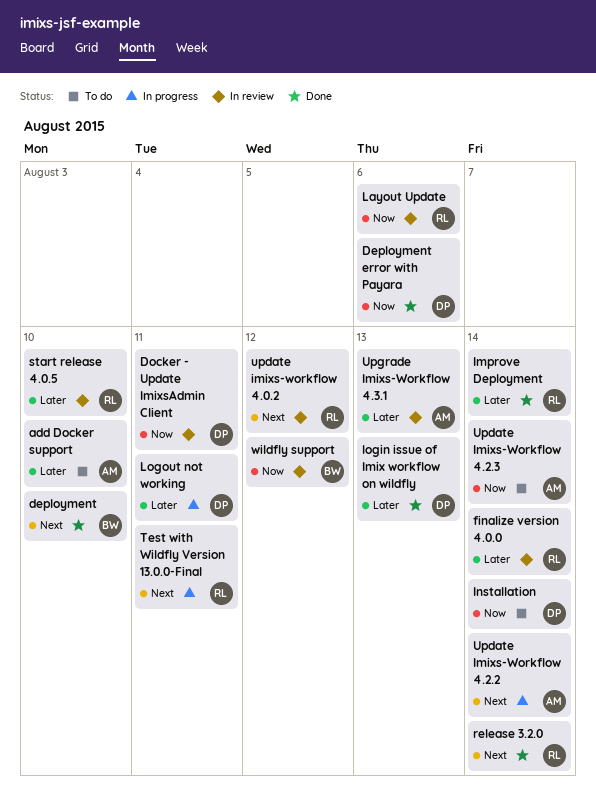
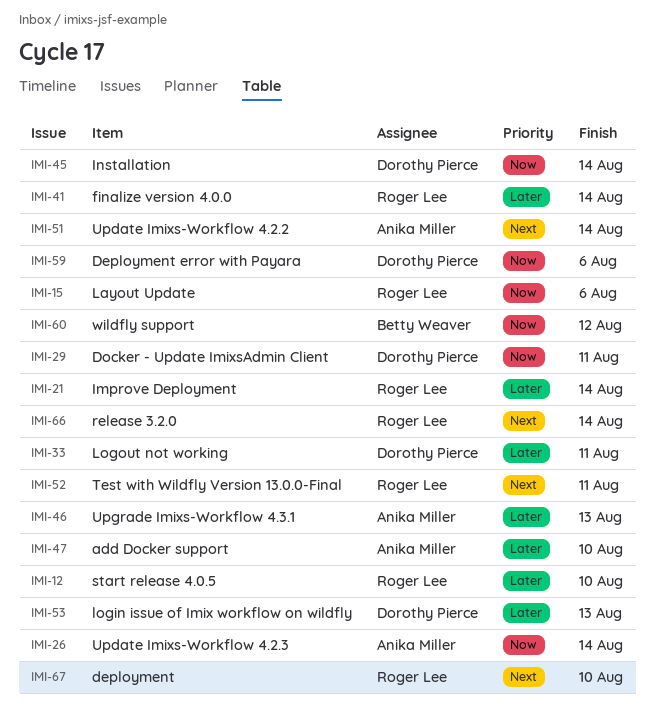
deployment, owner: Betty Weaver -> Roger Lee
update imixs-workflow 4.0.2: present -> none

